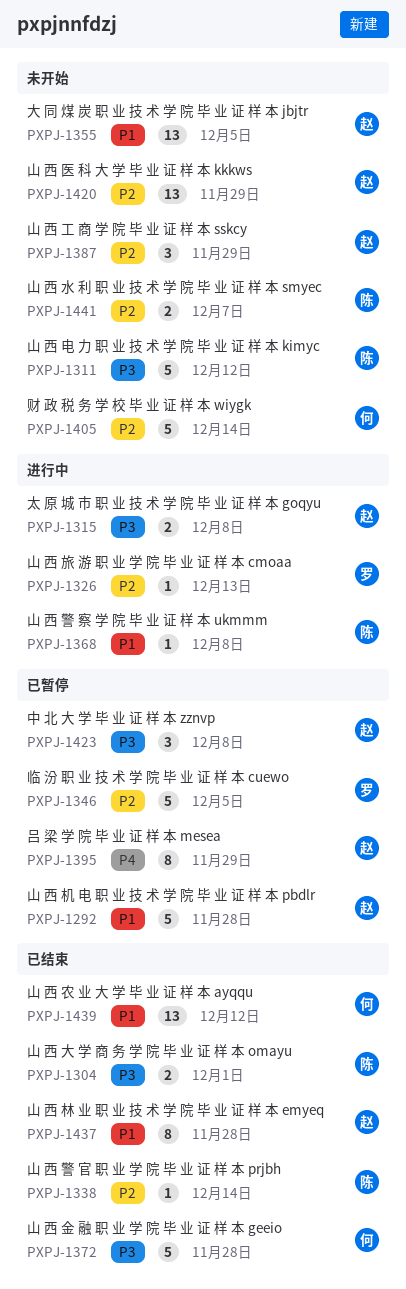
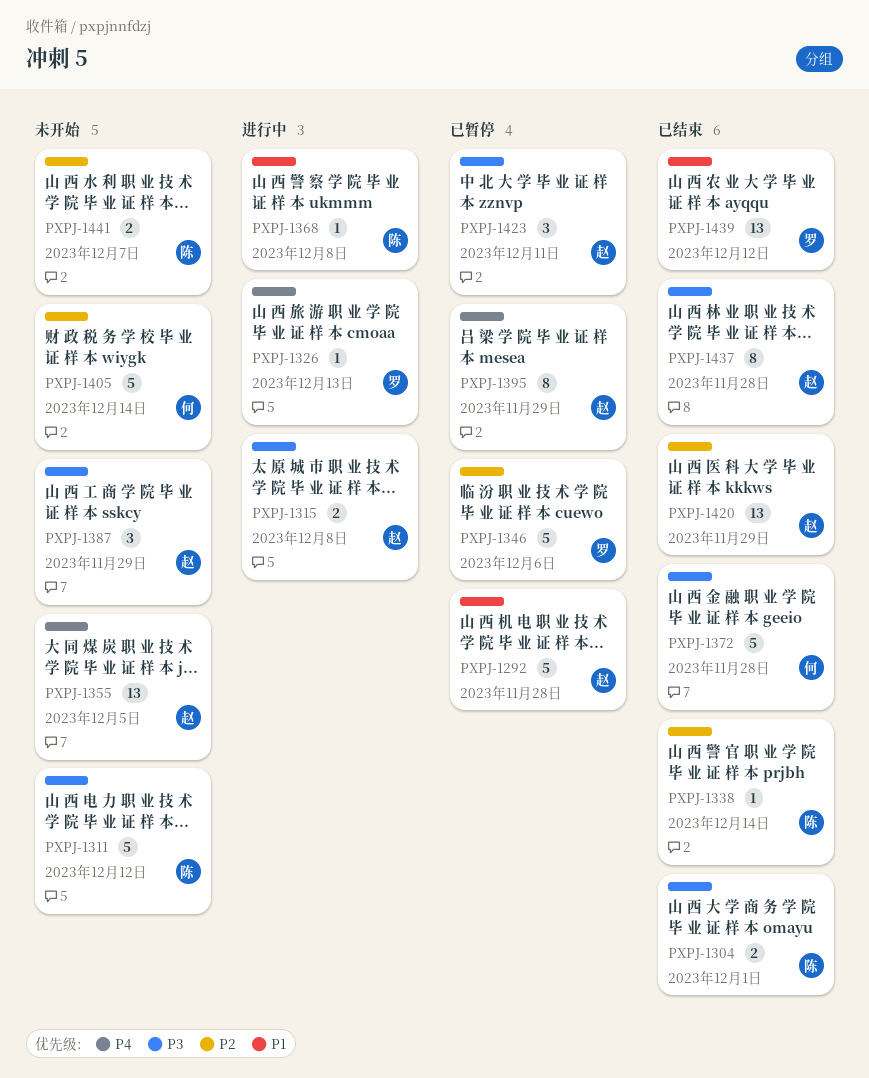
PXPJ-1326, priority: P2 -> P4
PXPJ-1346, due: Dec 5 -> Dec 6
PXPJ-1355, priority: P1 -> P4
PXPJ-1387, priority: P2 -> P3
PXPJ-1420, status: 未开始 -> 已结束
PXPJ-1423, due: Dec 8 -> Dec 11
PXPJ-1437, priority: P1 -> P3
PXPJ-1439, owner: 何 -> 罗

